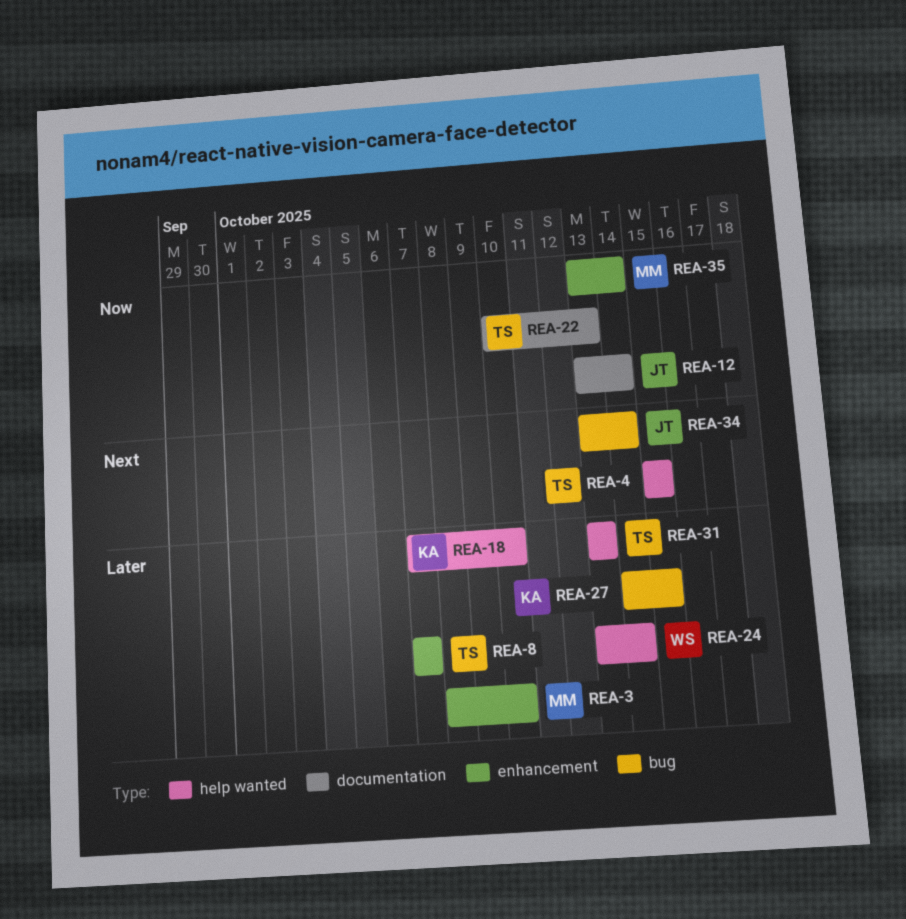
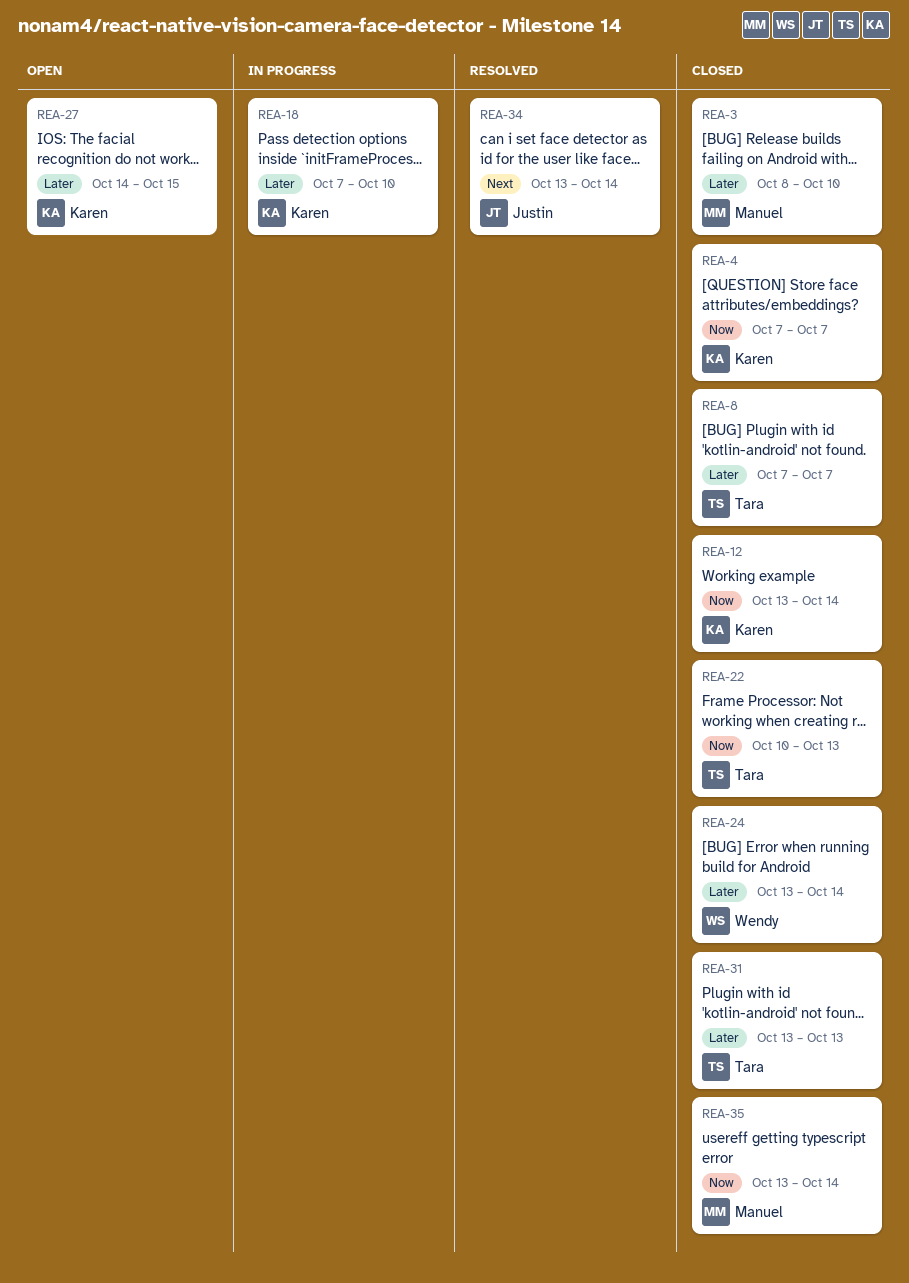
REA-4, owner: Tara -> Karen
REA-4, priority: Next -> Now
REA-4, start: Oct 15 -> Oct 7
REA-4, due: Oct 15 -> Oct 7
REA-12, owner: Justin -> Karen

